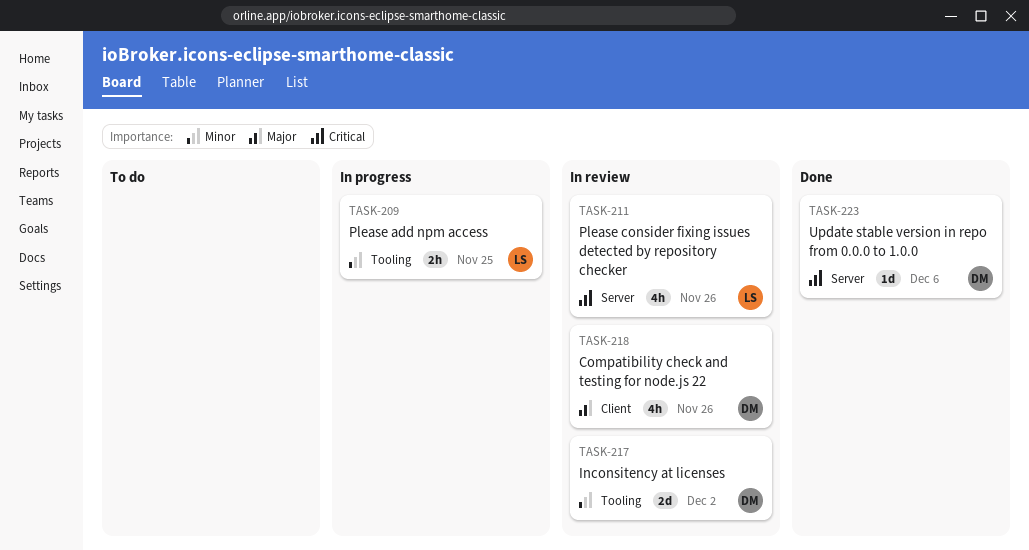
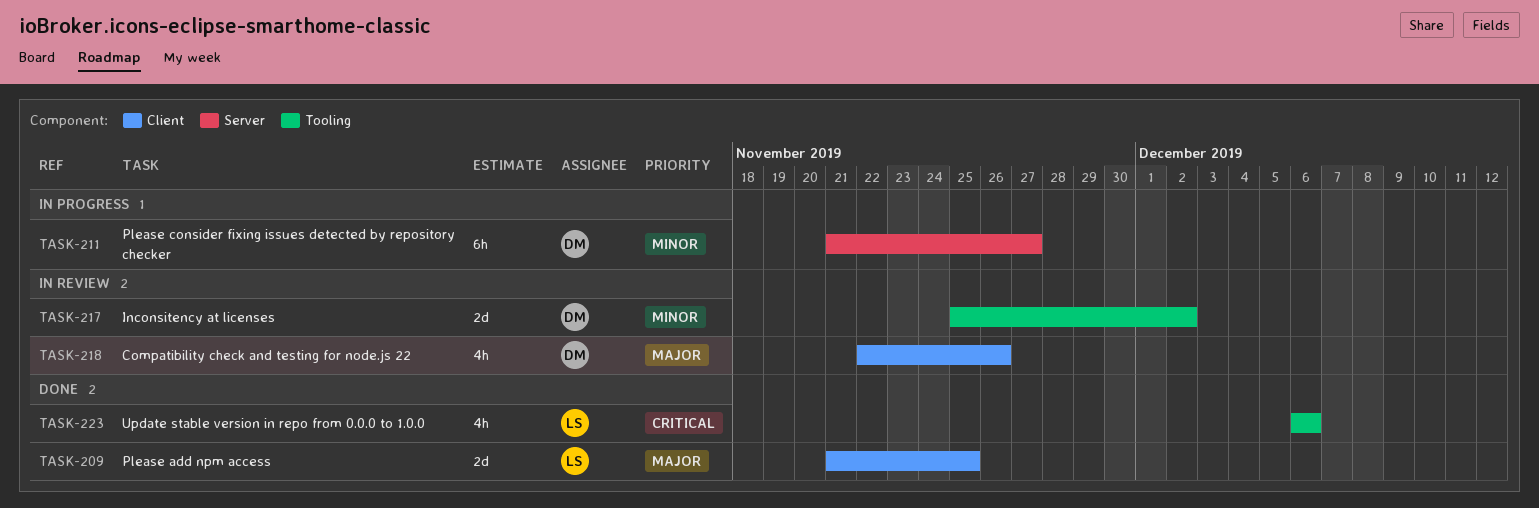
TASK-209, status: In progress -> Done
TASK-209, priority: Minor -> Major
TASK-209, label: Tooling -> Client
TASK-209, estimate: 2h -> 2d
TASK-211, status: In review -> In progress
TASK-211, owner: LS -> DM
TASK-211, priority: Critical -> Minor
TASK-211, estimate: 4h -> 6h
TASK-211, due: Nov 26 -> Nov 27
TASK-223, owner: DM -> LS
TASK-223, label: Server -> Tooling
TASK-223, estimate: 1d -> 4h

